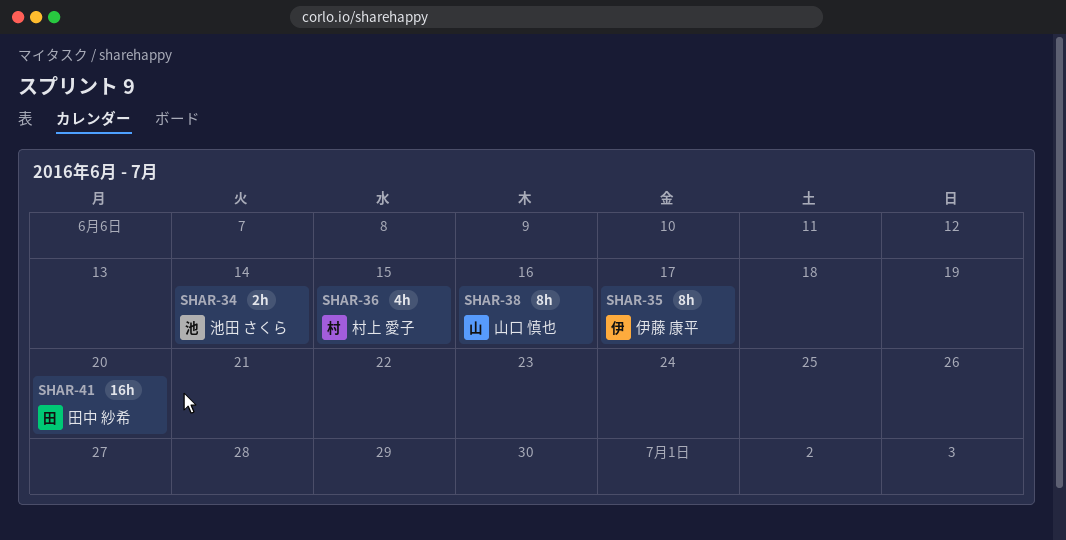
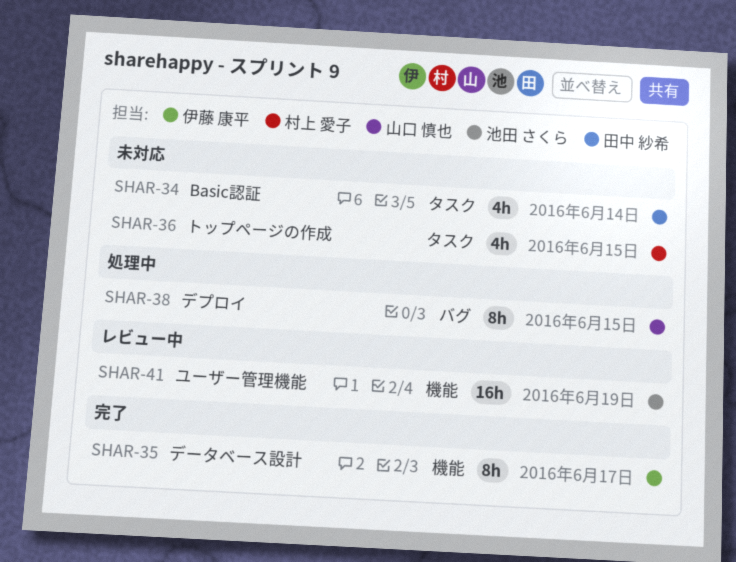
SHAR-34, owner: 池田 さくら -> 田中 紗希
SHAR-34, estimate: 2h -> 4h
SHAR-38, due: Jun 16 -> Jun 15
SHAR-41, owner: 田中 紗希 -> 池田 さくら
SHAR-41, due: Jun 20 -> Jun 19

